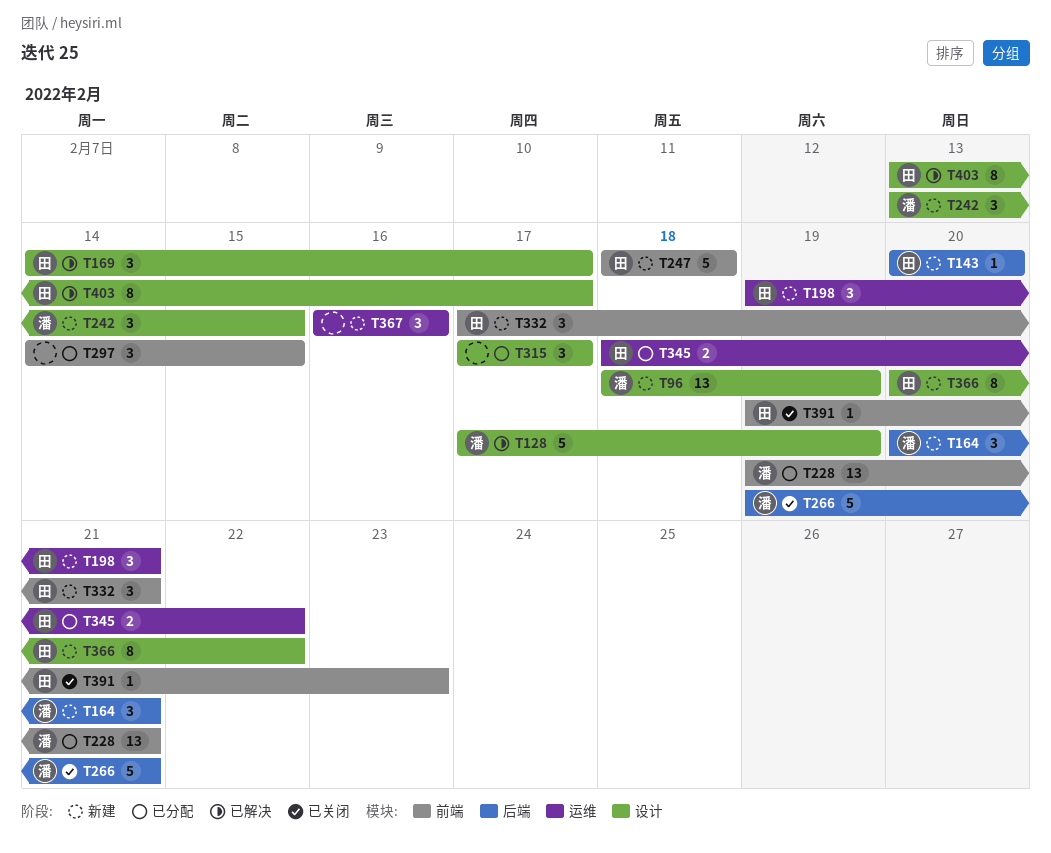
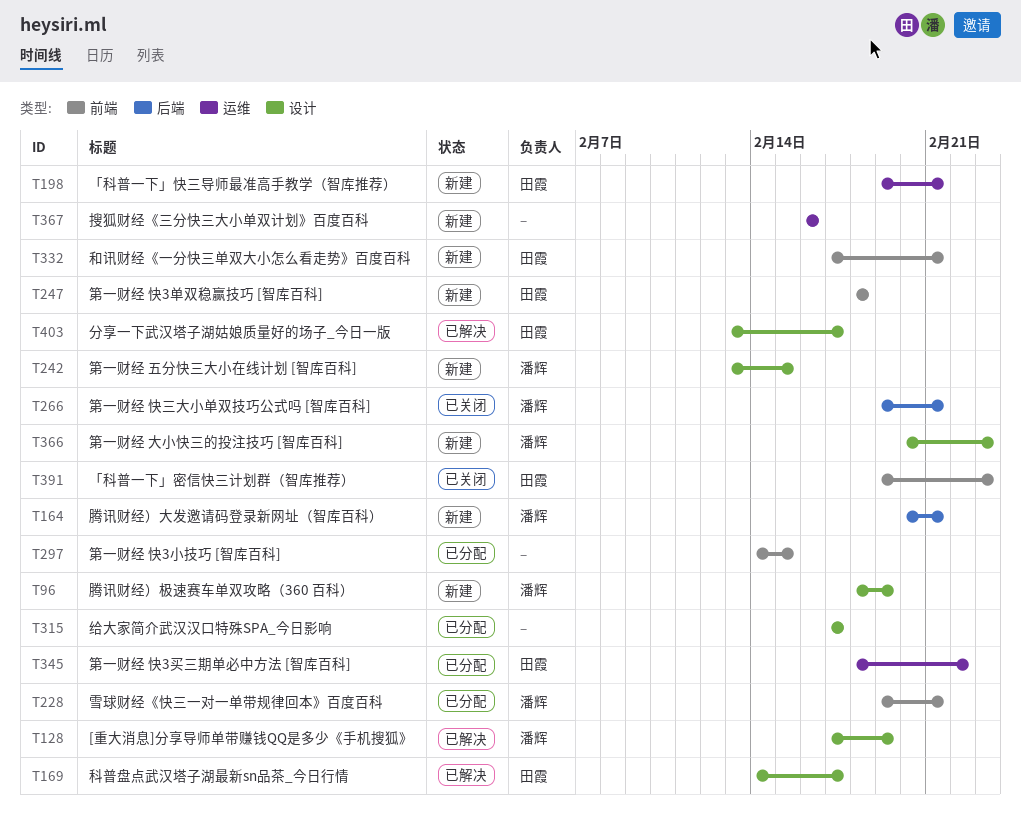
T143: present -> none
T366, owner: 田霞 -> 潘辉
T366, due: Feb 22 -> Feb 23

